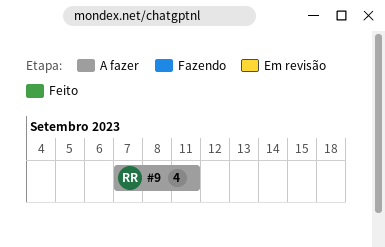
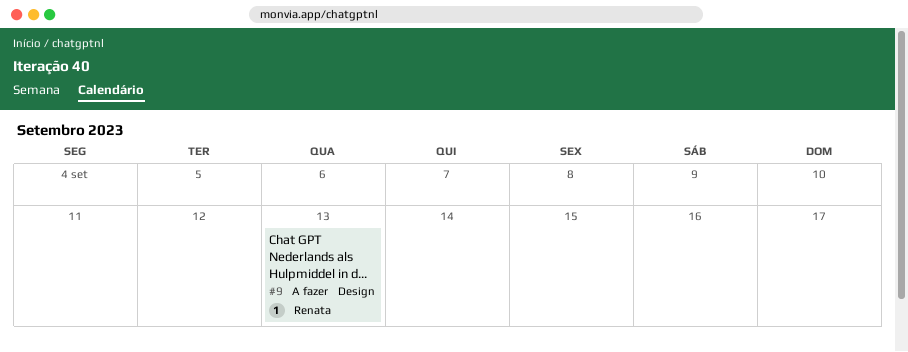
#9, estimate: 4 -> 1
#9, due: Sep 11 -> Sep 13

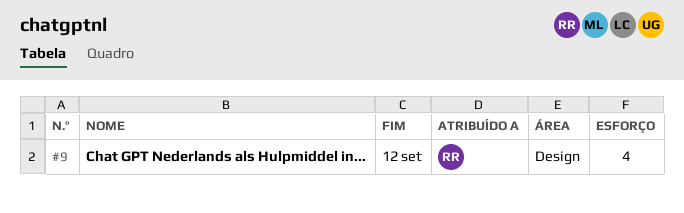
#9, estimate: 1 -> 4
#9, due: Sep 13 -> Sep 12

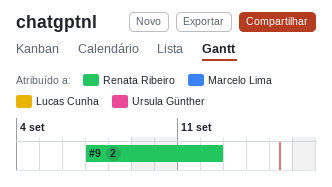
#9, estimate: 4 -> 2

